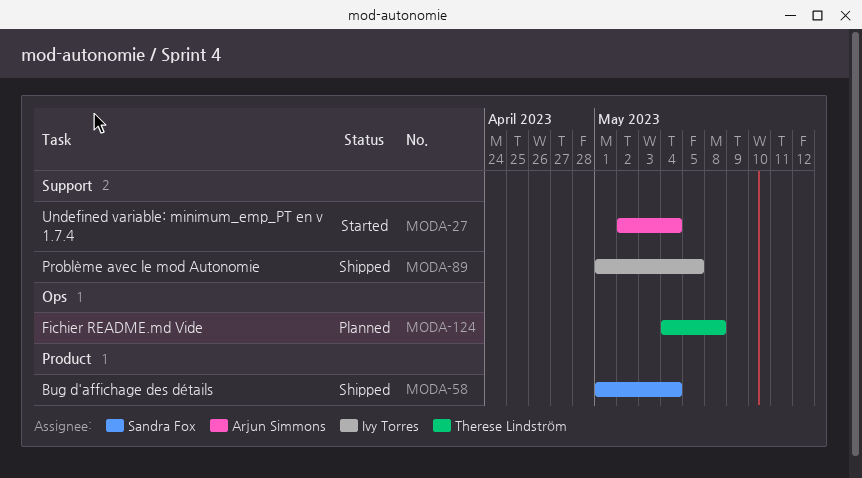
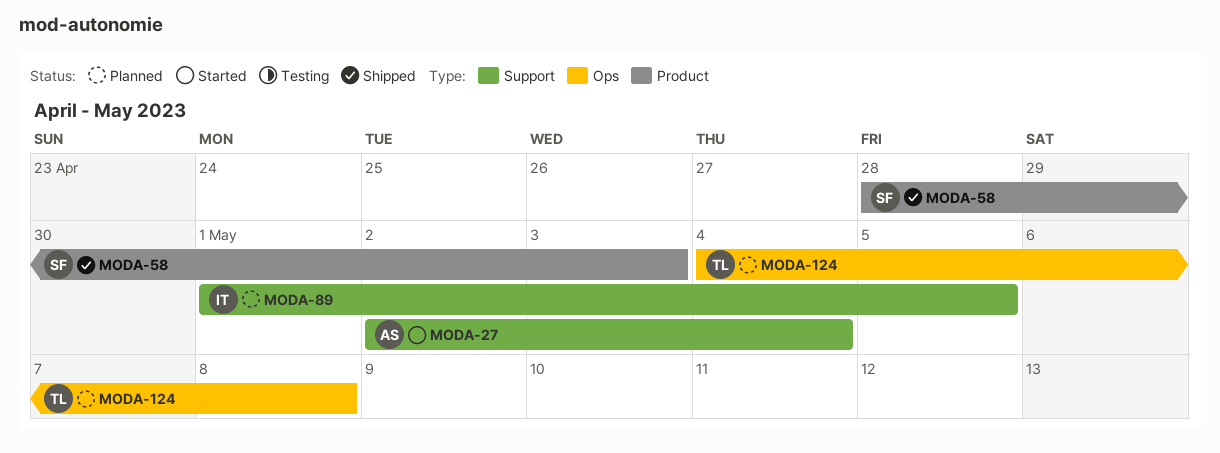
MODA-58, start: May 1 -> Apr 28
MODA-58, due: May 4 -> May 3
MODA-89, status: Shipped -> Planned

